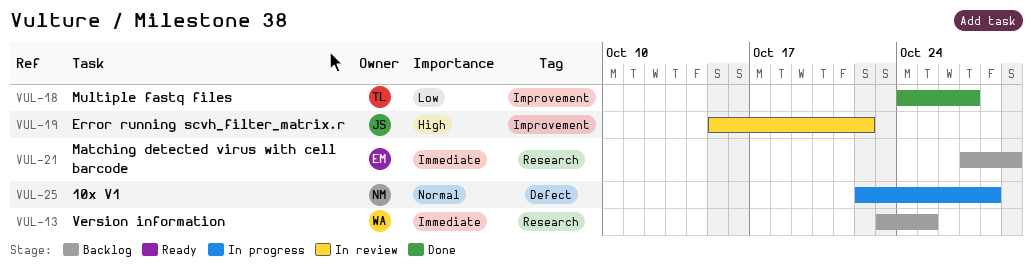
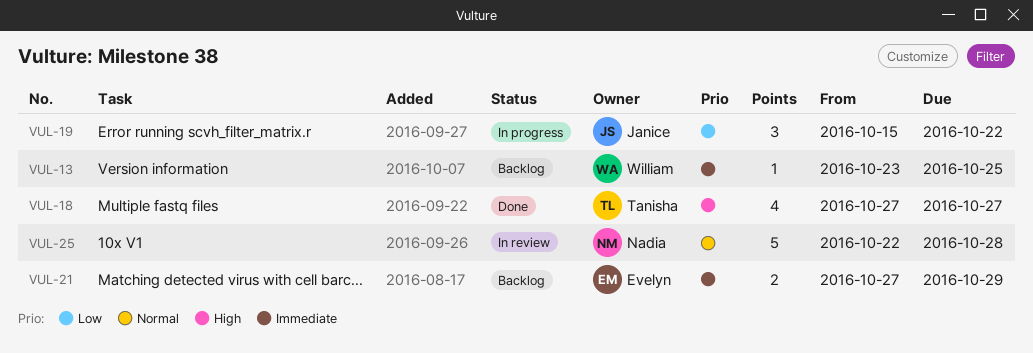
VUL-18, priority: Low -> High
VUL-18, start: Oct 24 -> Oct 27
VUL-19, status: In review -> In progress
VUL-19, priority: High -> Low
VUL-25, status: In progress -> In review

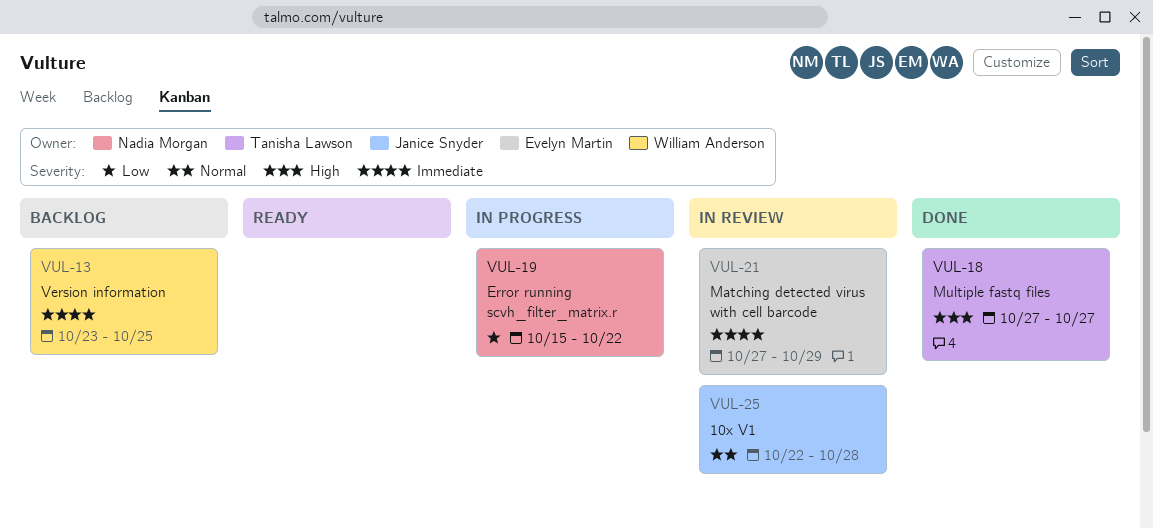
VUL-19, owner: Janice Snyder -> Nadia Morgan
VUL-21, status: Backlog -> In review
VUL-25, owner: Nadia Morgan -> Janice Snyder

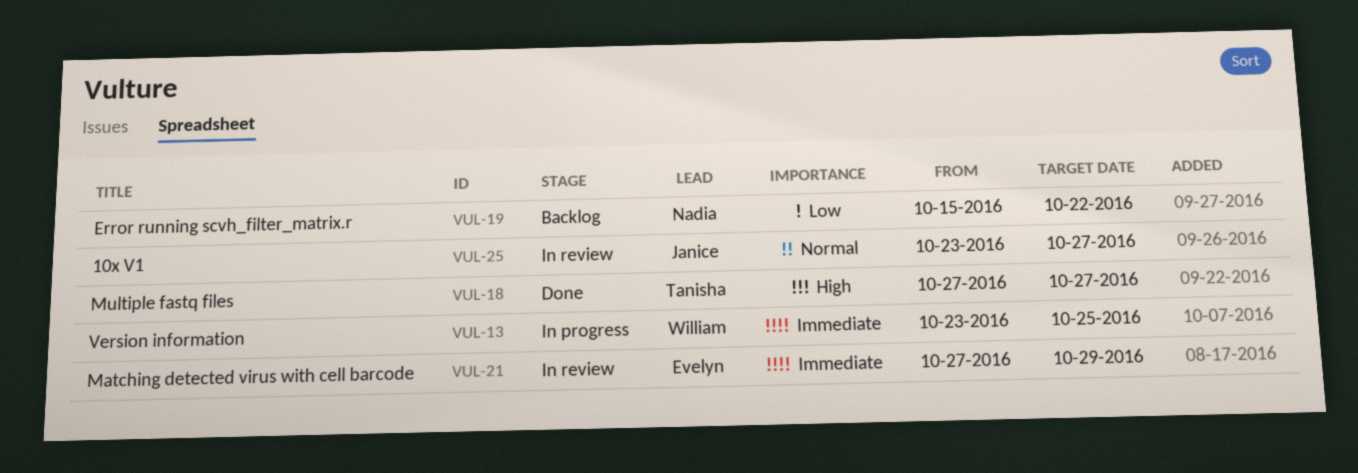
VUL-13, status: Backlog -> In progress
VUL-19, status: In progress -> Backlog
VUL-25, start: Oct 22 -> Oct 23
VUL-25, due: Oct 28 -> Oct 27

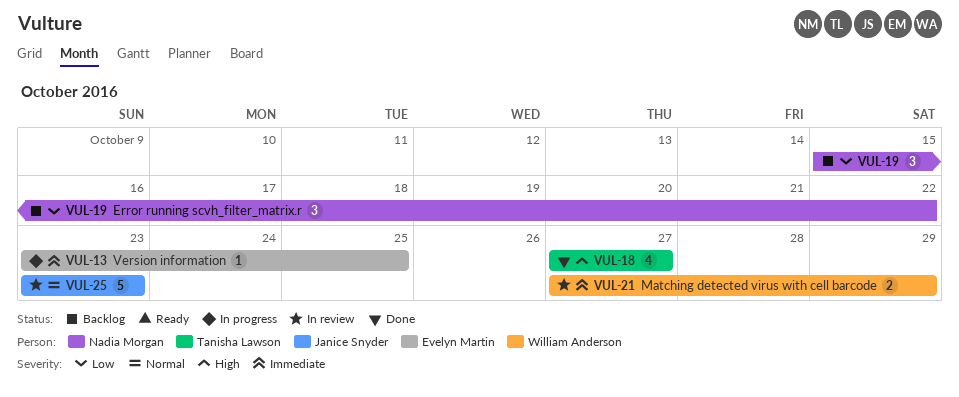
VUL-13, owner: William Anderson -> Evelyn Martin
VUL-21, owner: Evelyn Martin -> William Anderson
VUL-25, due: Oct 27 -> Oct 23

